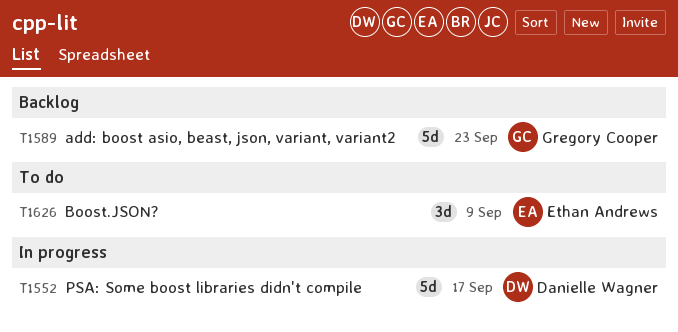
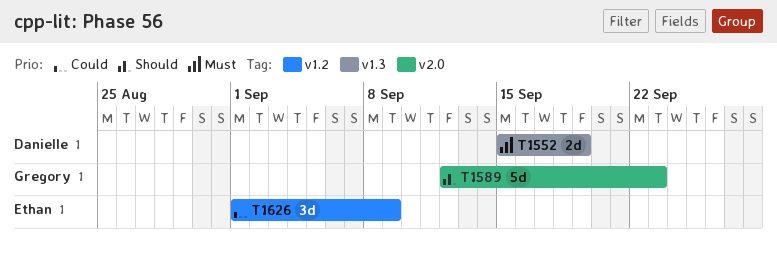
T1552, estimate: 5d -> 2d
T1552, due: Sep 17 -> Sep 19

